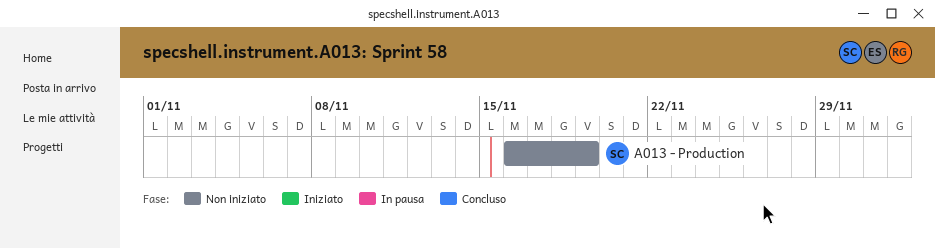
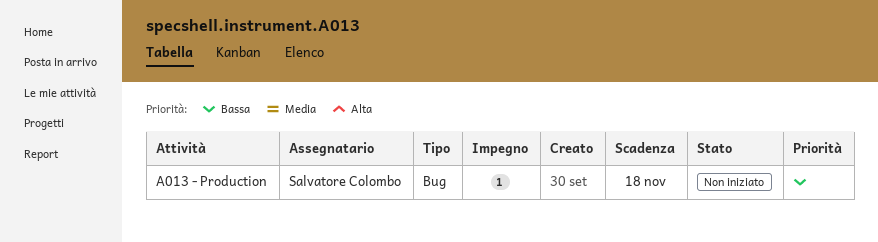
A013 - Production, due: Nov 19 -> Nov 18

